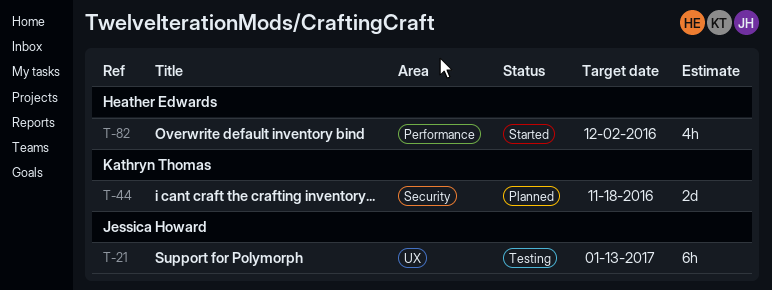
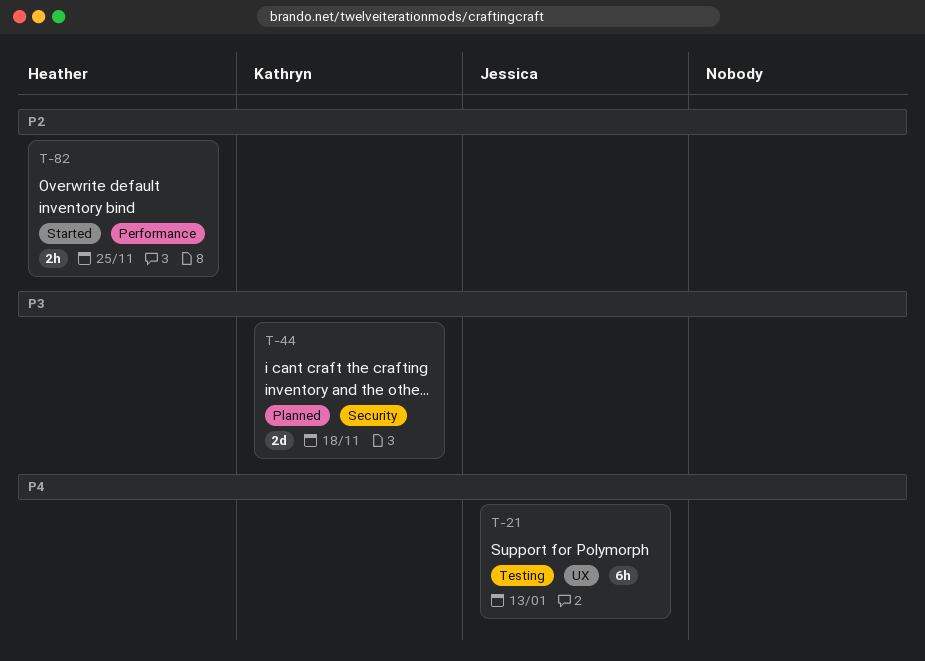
T-82, estimate: 4h -> 2h
T-82, due: Dec 2 -> Nov 25

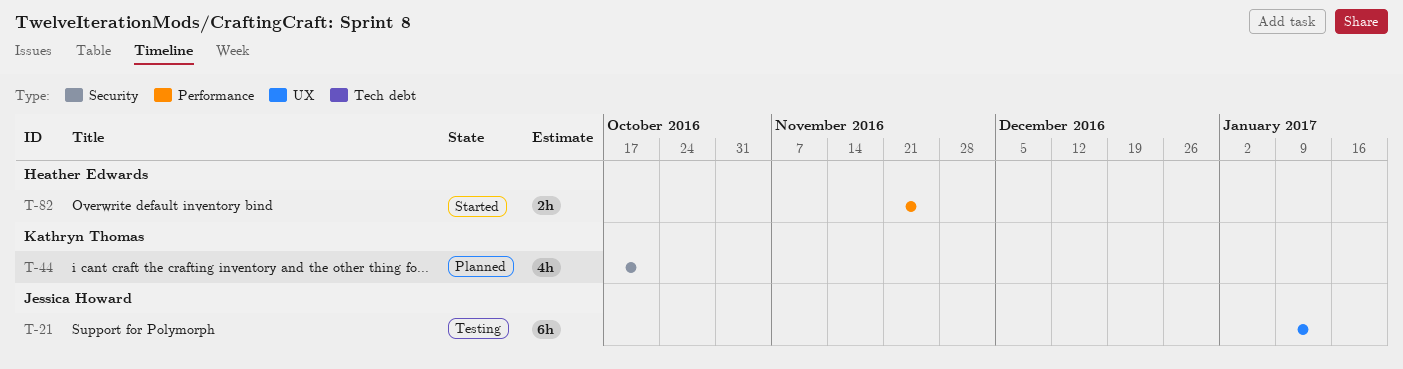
T-44, estimate: 2d -> 4h
T-44, due: Nov 18 -> Oct 21

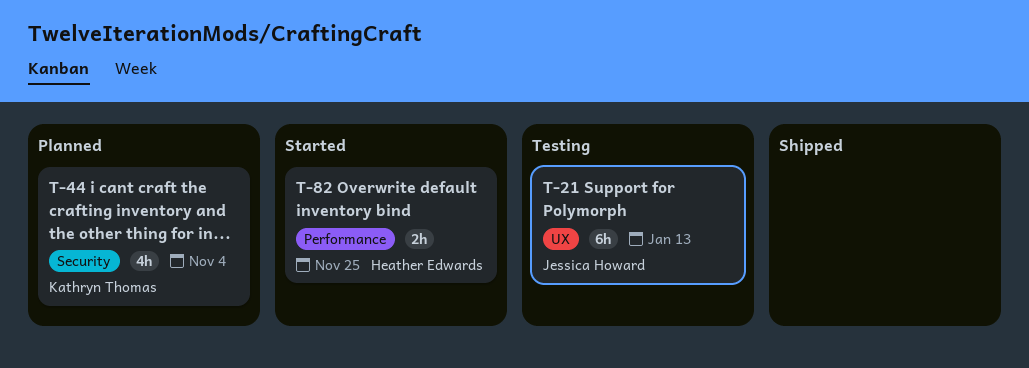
T-44, due: Oct 21 -> Nov 4

